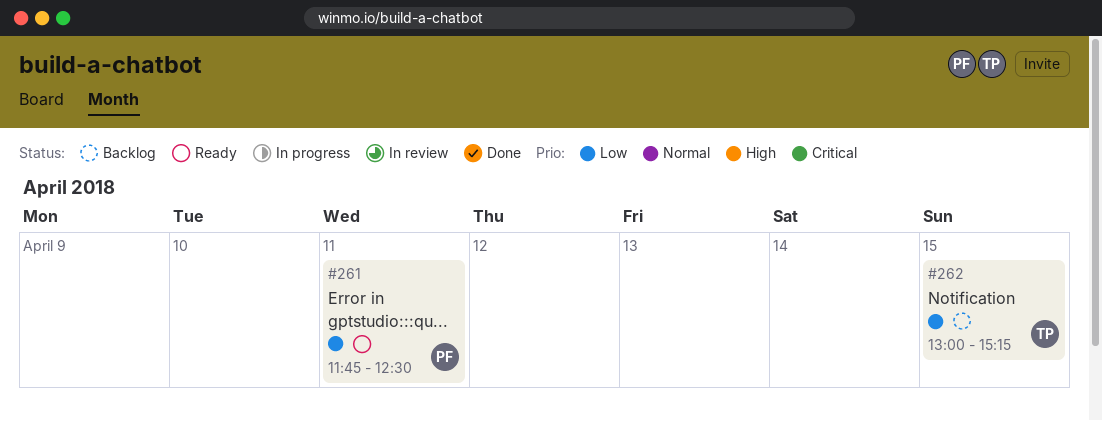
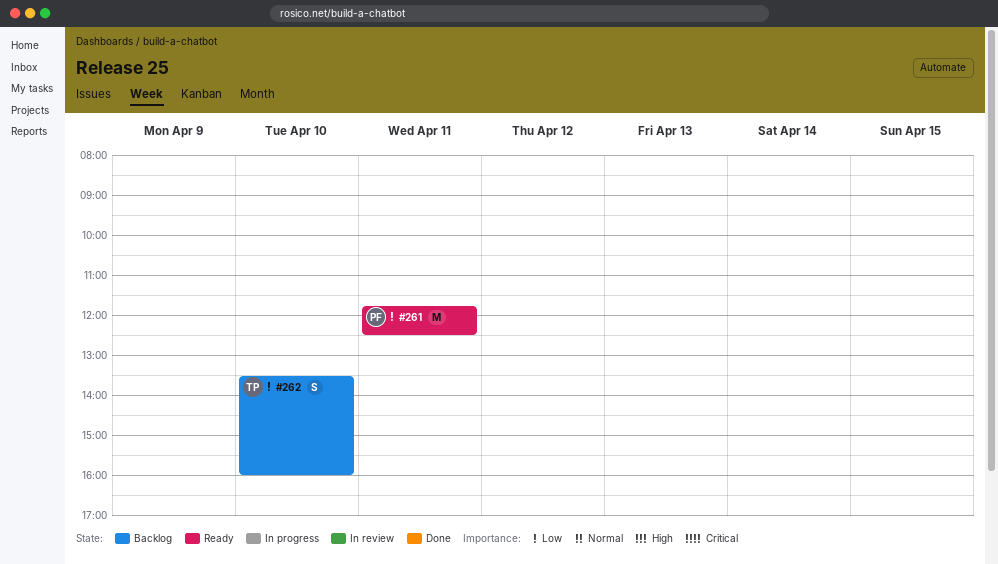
#262, day: Apr 15 -> Apr 10
#262, begins: 13:00 -> 13:30
#262, ends: 15:15 -> 16:00

